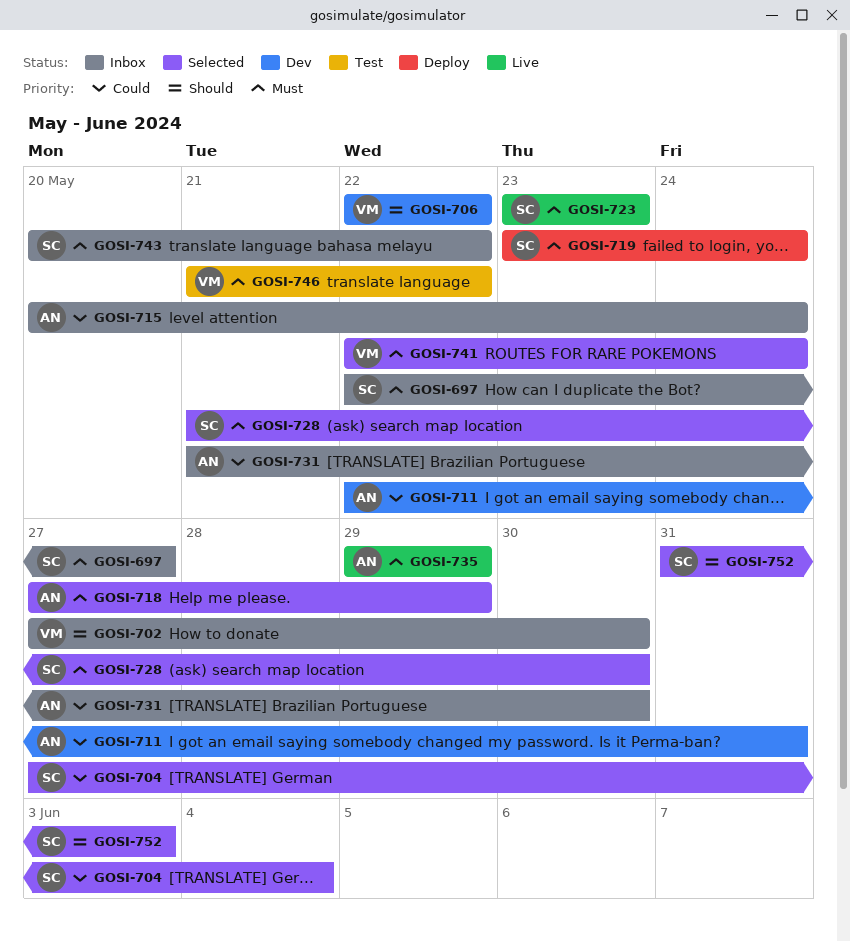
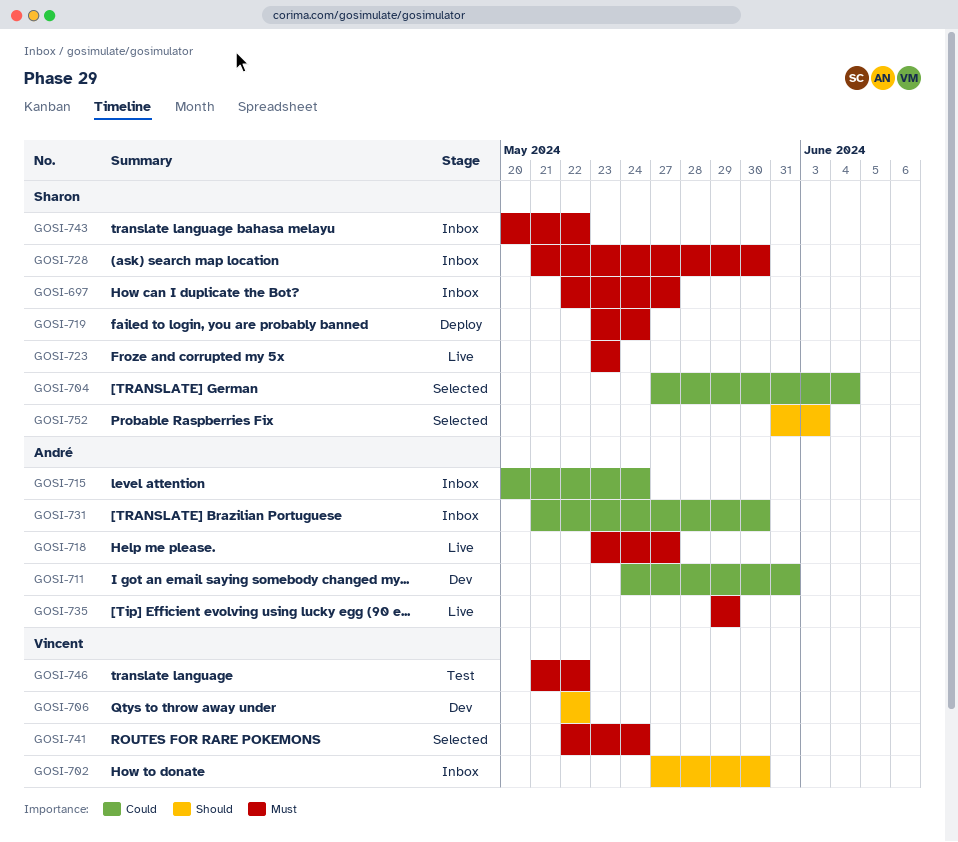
GOSI-711, start: May 22 -> May 24
GOSI-718, status: Selected -> Live
GOSI-718, start: May 27 -> May 23
GOSI-718, due: May 29 -> May 27
GOSI-728, status: Selected -> Inbox

